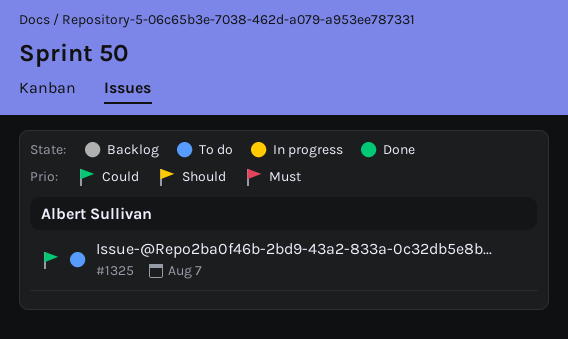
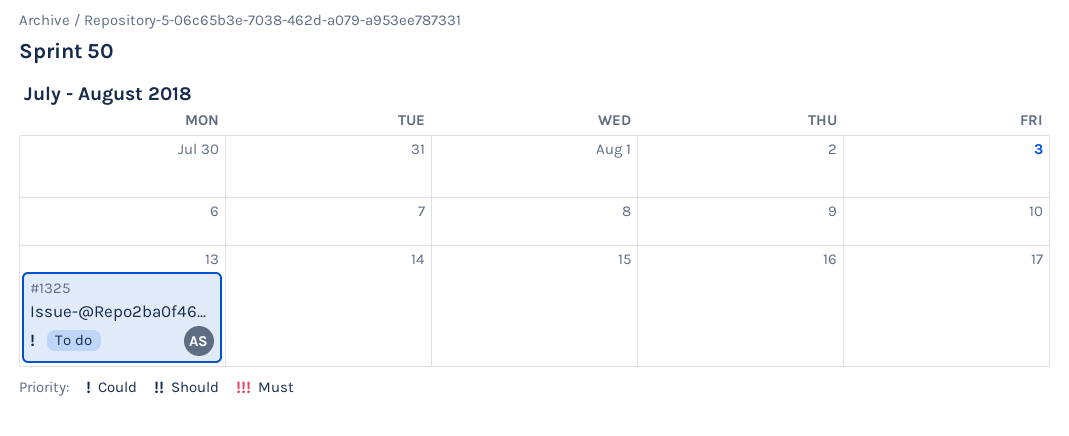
#1325, due: Aug 7 -> Aug 13

